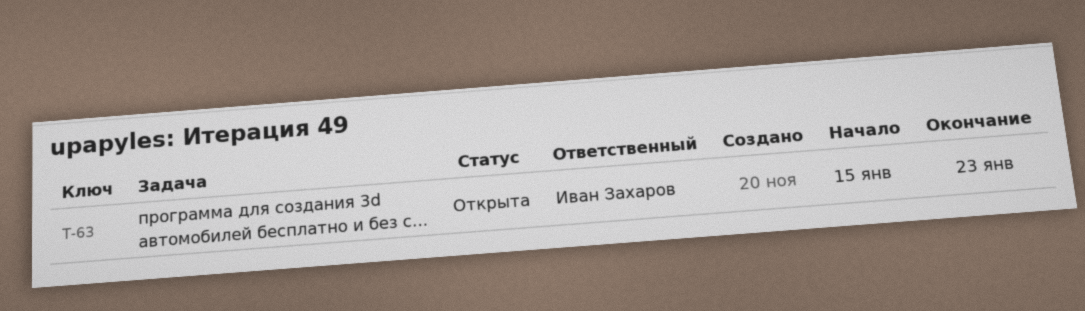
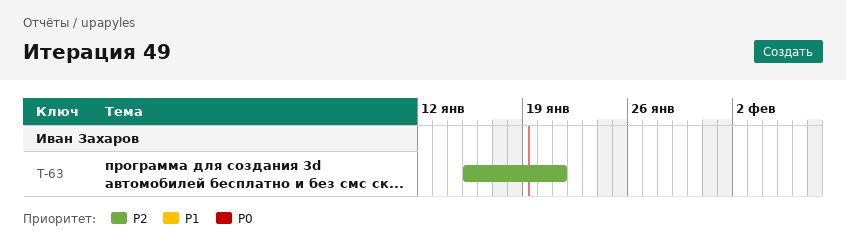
T-63, due: Jan 23 -> Jan 21

